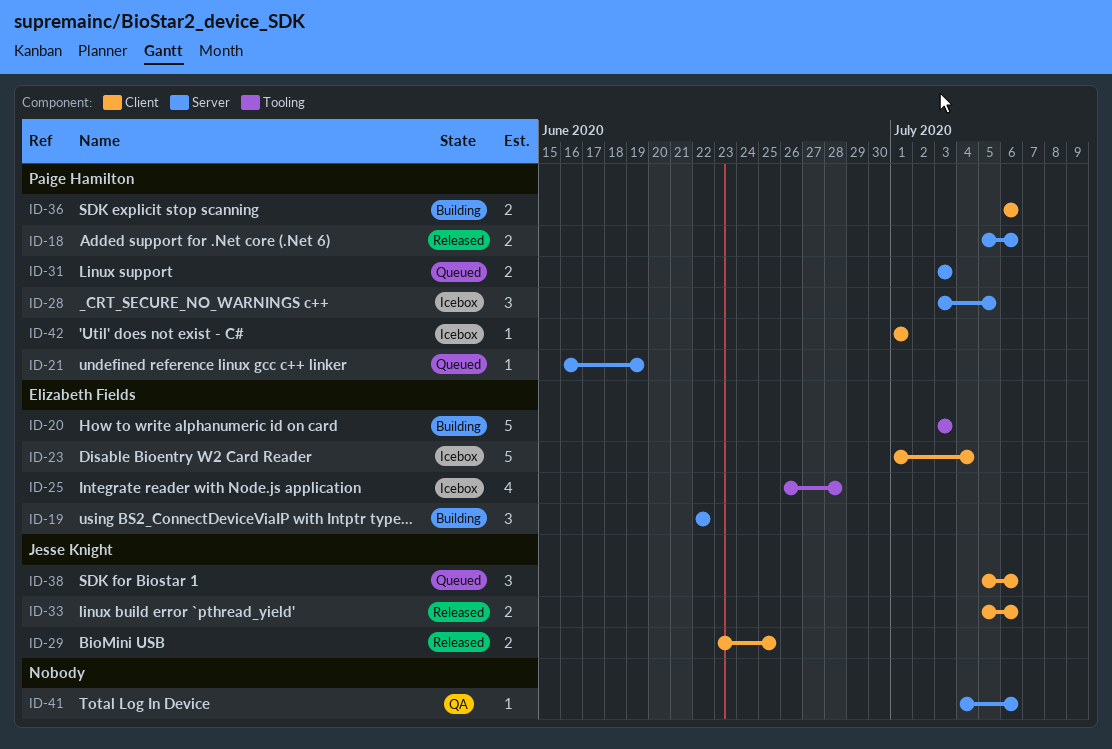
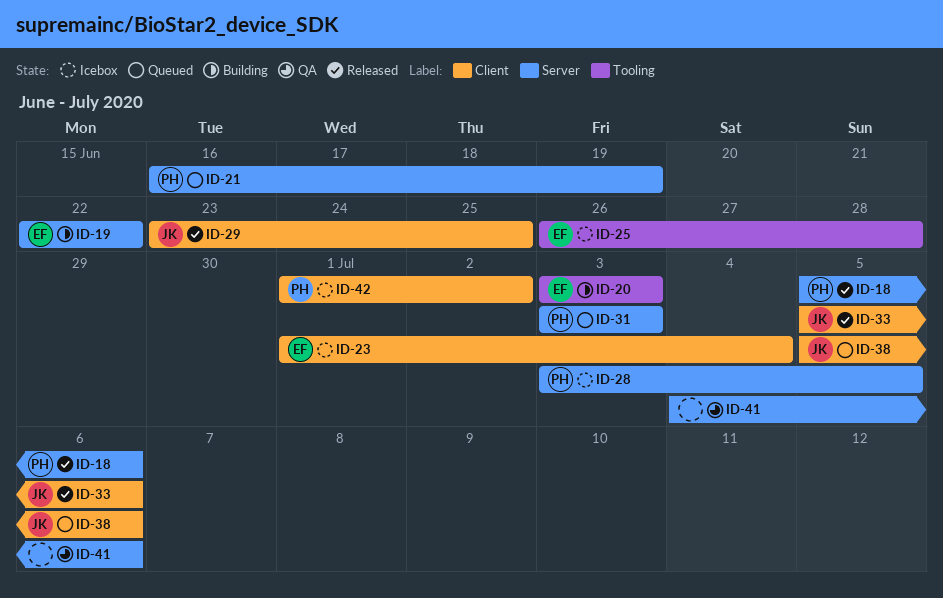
ID-36: present -> none
ID-42, due: Jul 1 -> Jul 2

